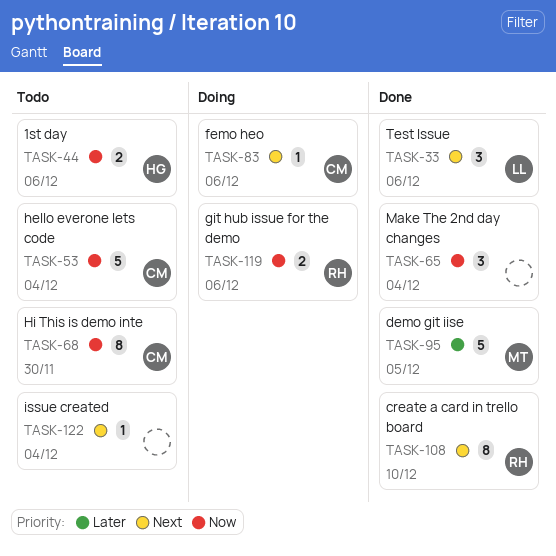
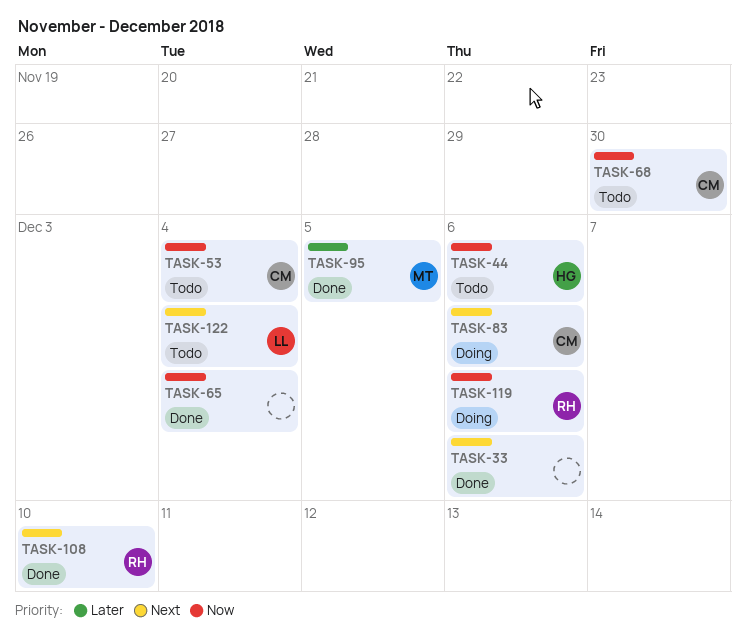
TASK-33, owner: LL -> none
TASK-122, owner: none -> LL

